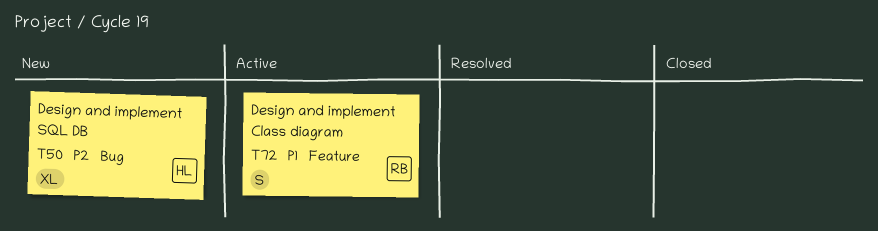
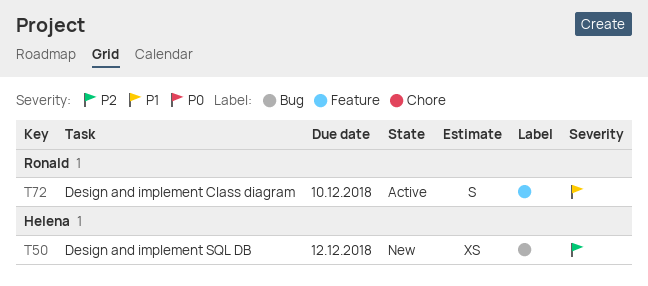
T50, estimate: XL -> XS

